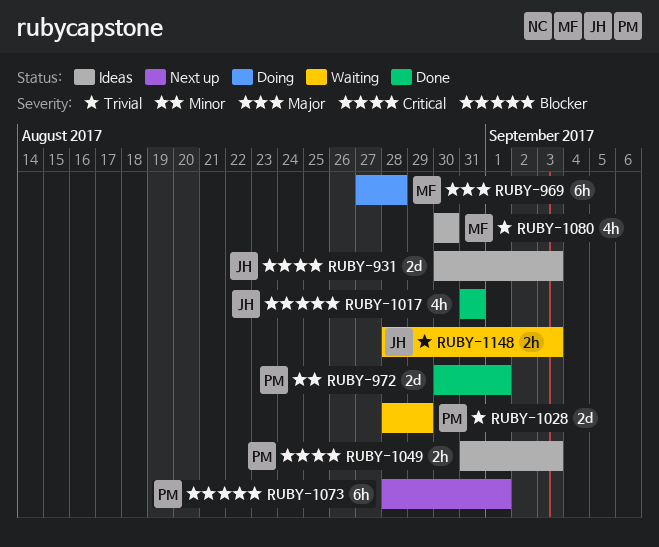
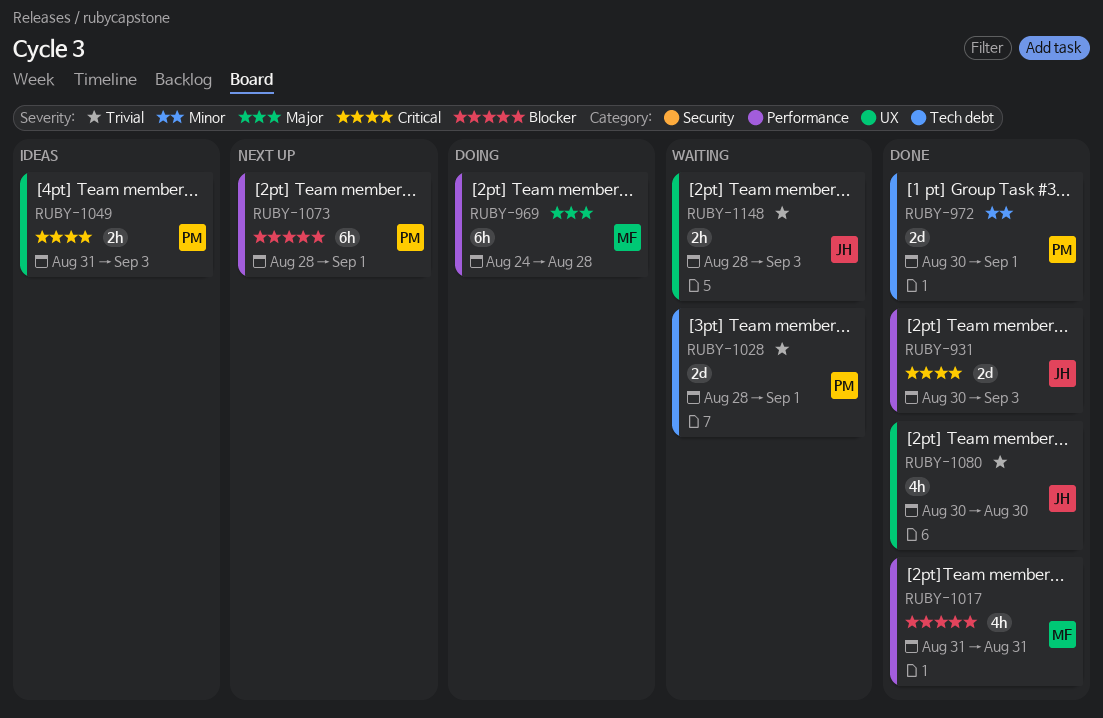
RUBY-931, status: Ideas -> Done
RUBY-969, start: Aug 27 -> Aug 24
RUBY-1017, owner: JH -> MF
RUBY-1028, due: Aug 29 -> Sep 1
RUBY-1080, status: Ideas -> Done
RUBY-1080, owner: MF -> JH

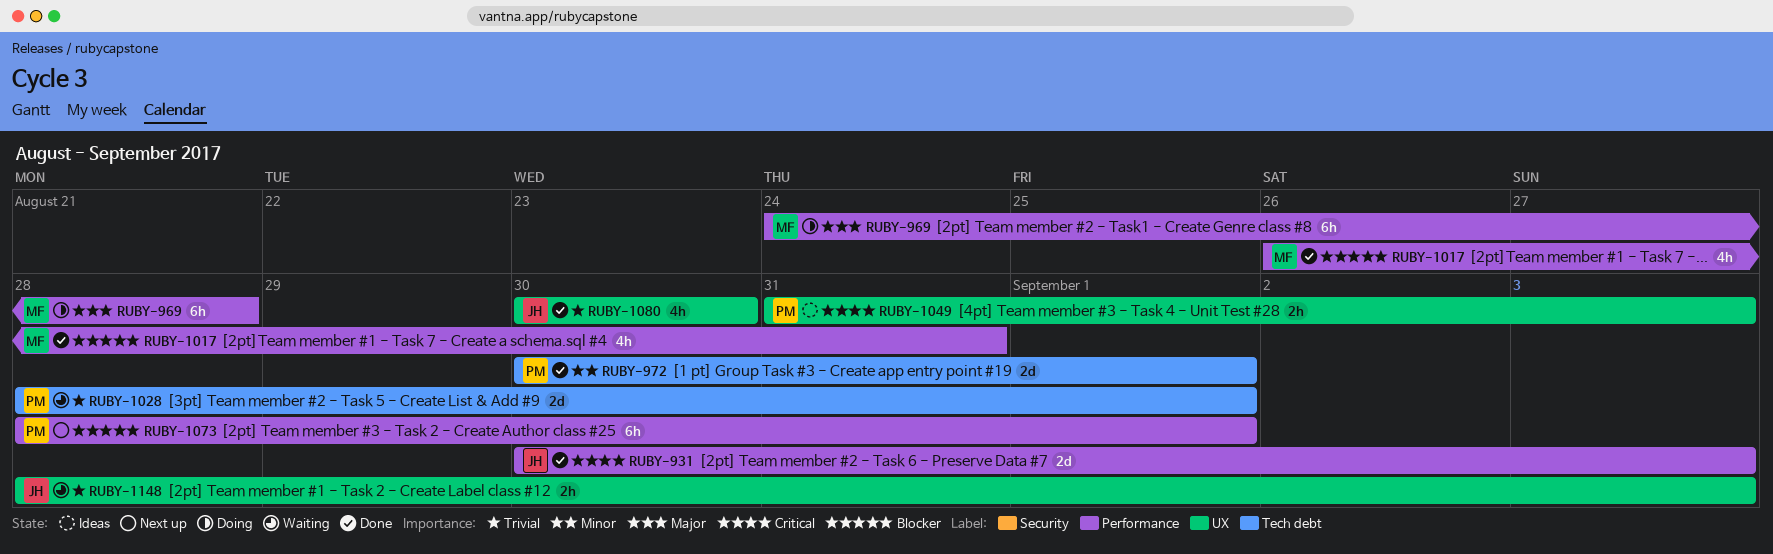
RUBY-1017, start: Aug 31 -> Aug 26

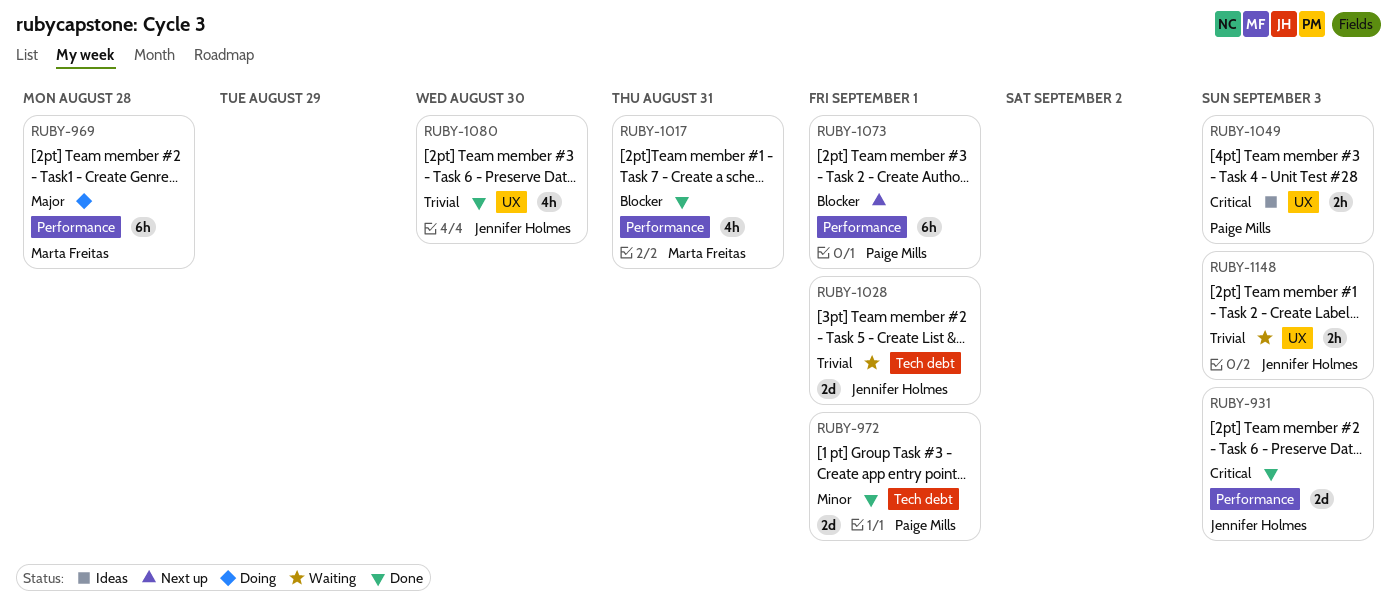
RUBY-1028, owner: Paige Mills -> Jennifer Holmes

